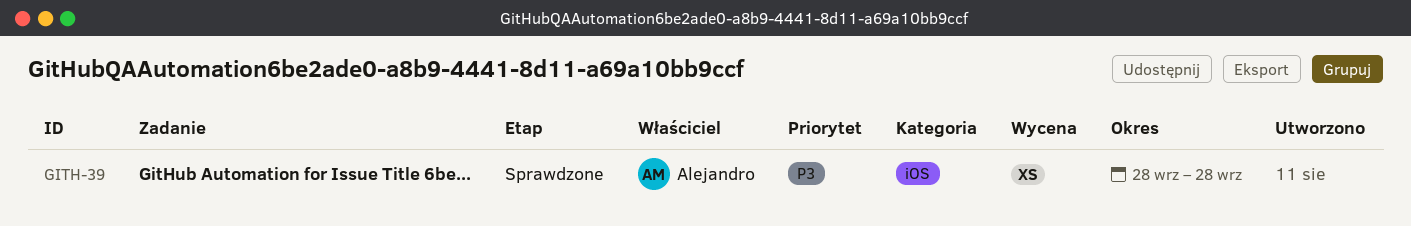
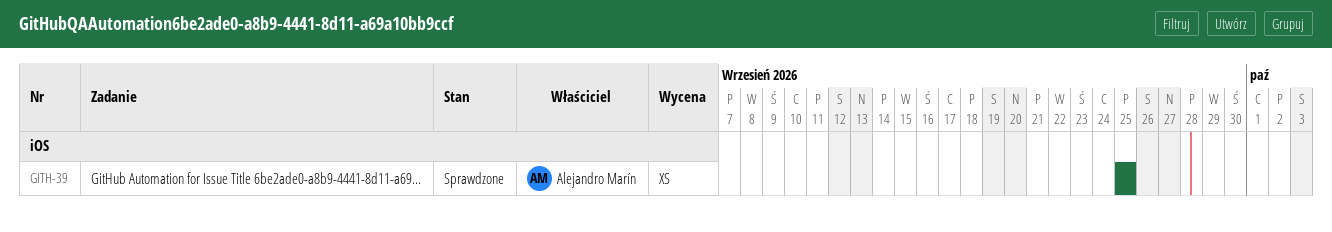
GITH-39, start: Sep 28 -> Sep 25
GITH-39, due: Sep 28 -> Sep 25

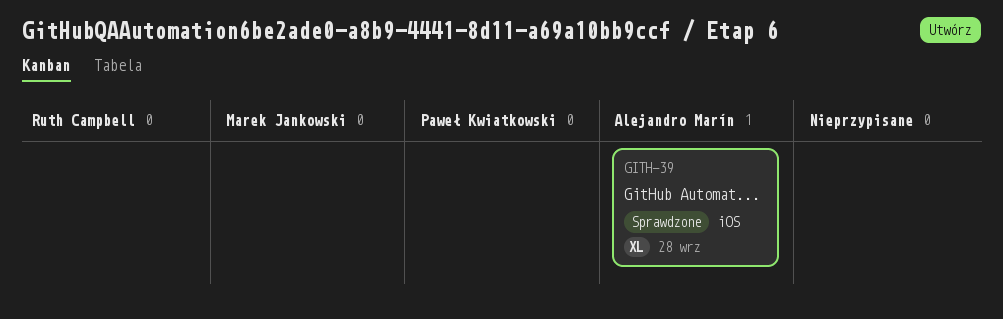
GITH-39, estimate: XS -> XL
GITH-39, due: Sep 25 -> Sep 28

